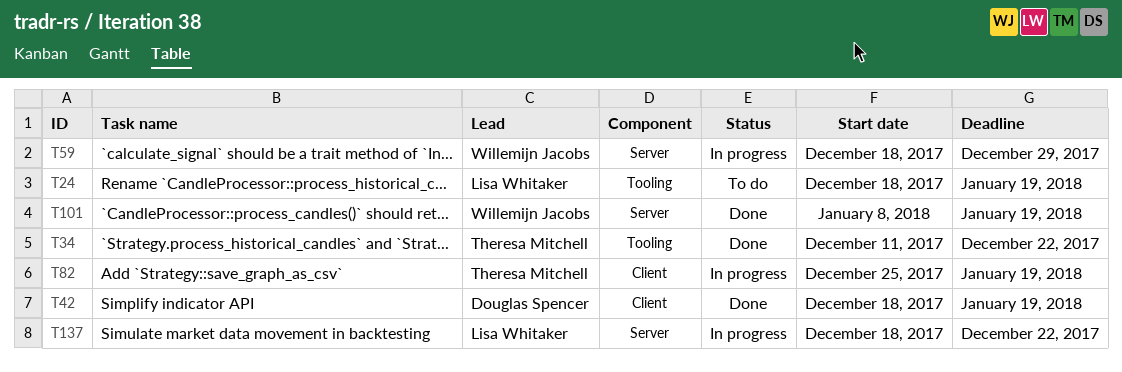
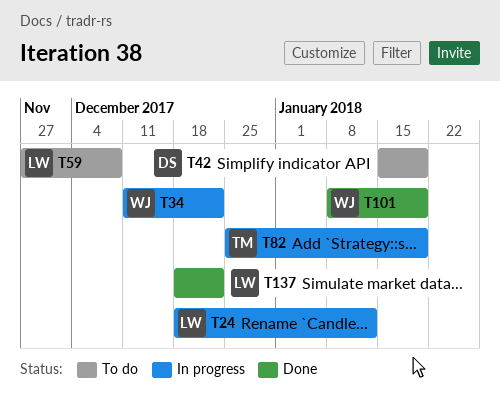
T24, status: To do -> In progress
T24, due: Jan 19 -> Jan 12
T34, status: Done -> In progress
T34, owner: Theresa Mitchell -> Willemijn Jacobs
T42, status: Done -> To do
T42, start: Dec 18 -> Jan 15
T59, status: In progress -> To do
T59, owner: Willemijn Jacobs -> Lisa Whitaker
T59, start: Dec 18 -> Nov 27
T59, due: Dec 29 -> Dec 8
T137, status: In progress -> Done

